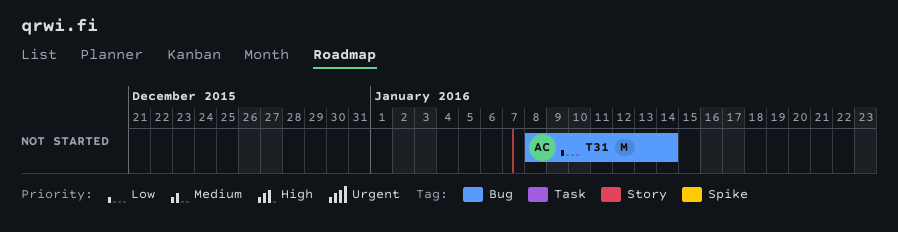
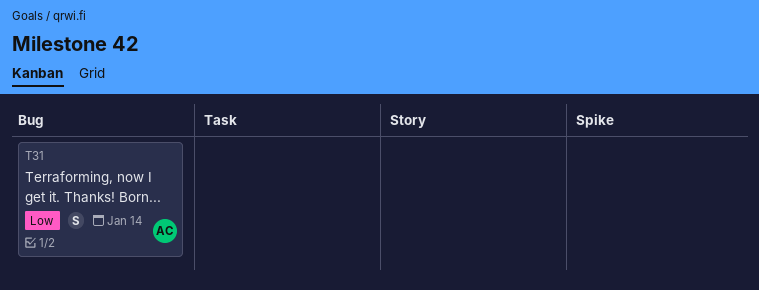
T31, estimate: M -> S

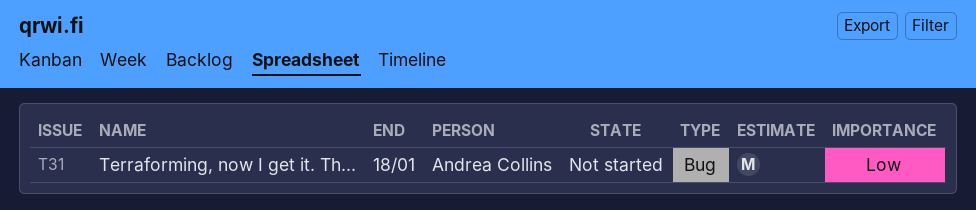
T31, estimate: S -> M
T31, due: Jan 14 -> Jan 18

